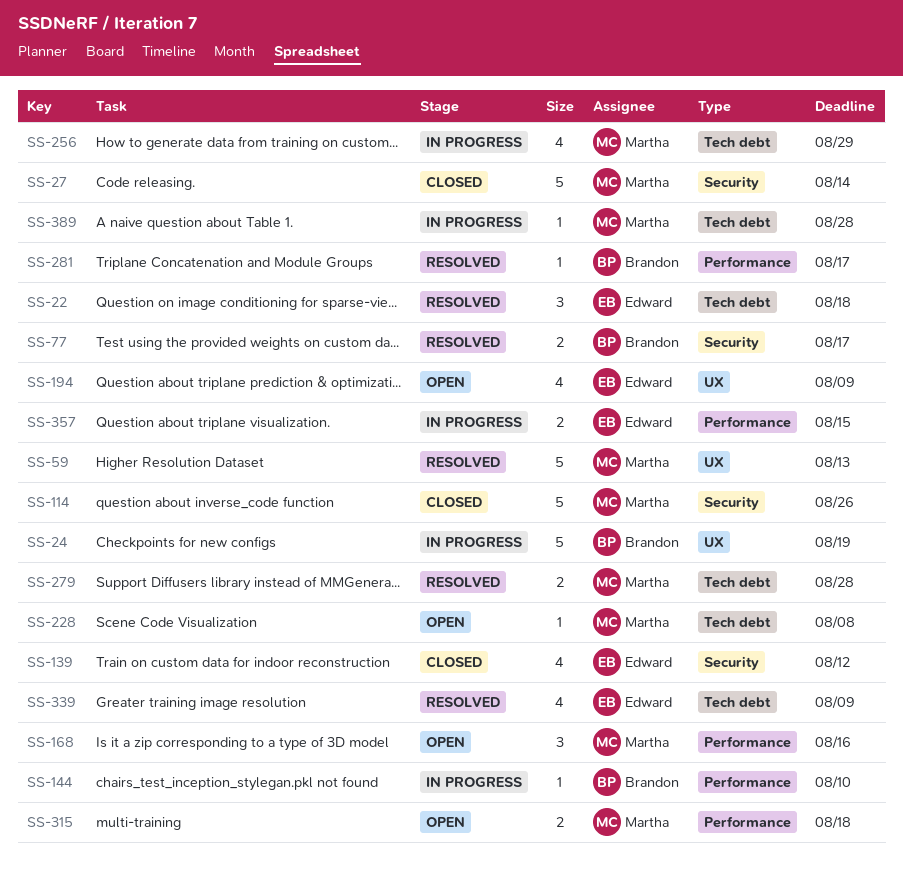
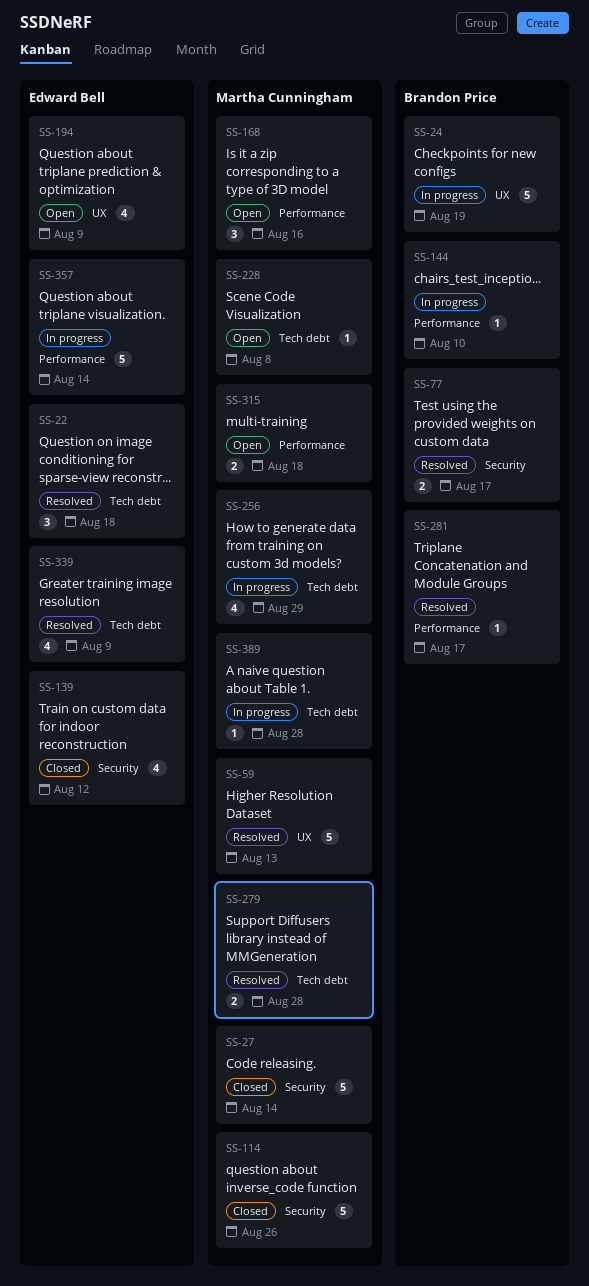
SS-357, estimate: 2 -> 5
SS-357, due: Aug 15 -> Aug 14

